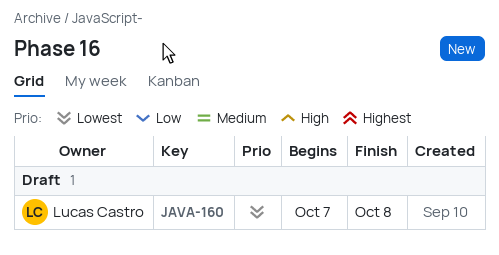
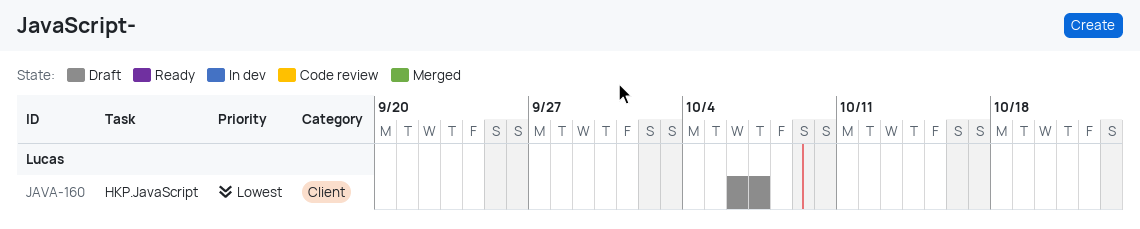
JAVA-160, start: Oct 7 -> Oct 6
JAVA-160, due: Oct 8 -> Oct 7

